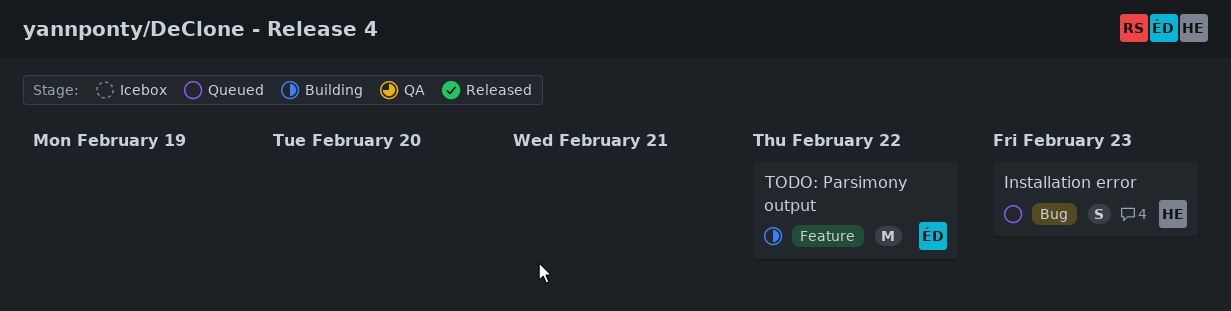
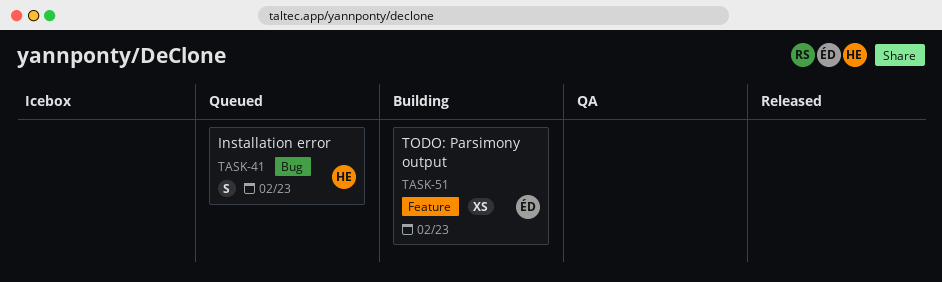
TODO: Parsimony output, estimate: M -> XS
TODO: Parsimony output, due: Feb 22 -> Feb 23

